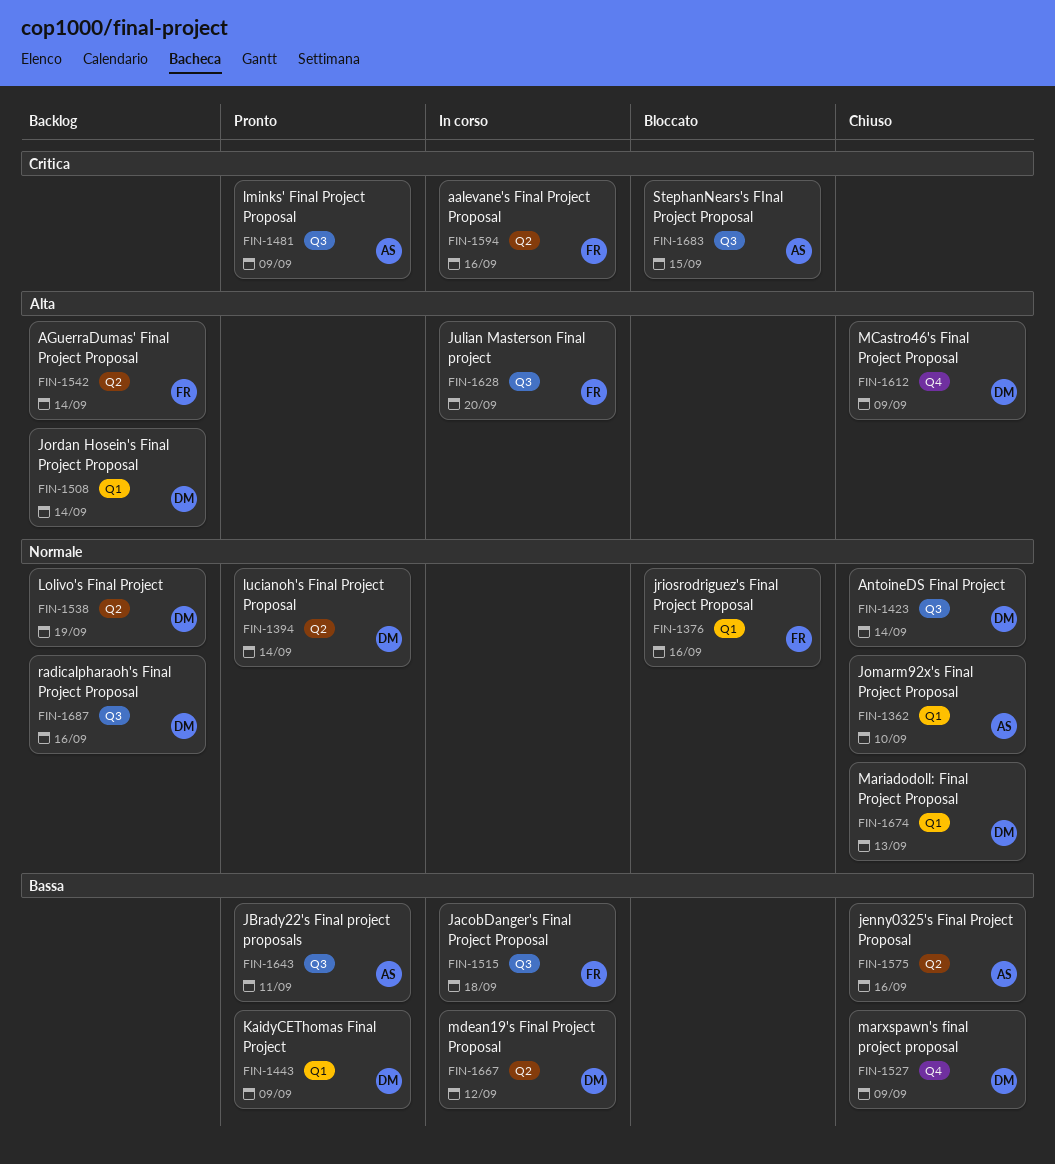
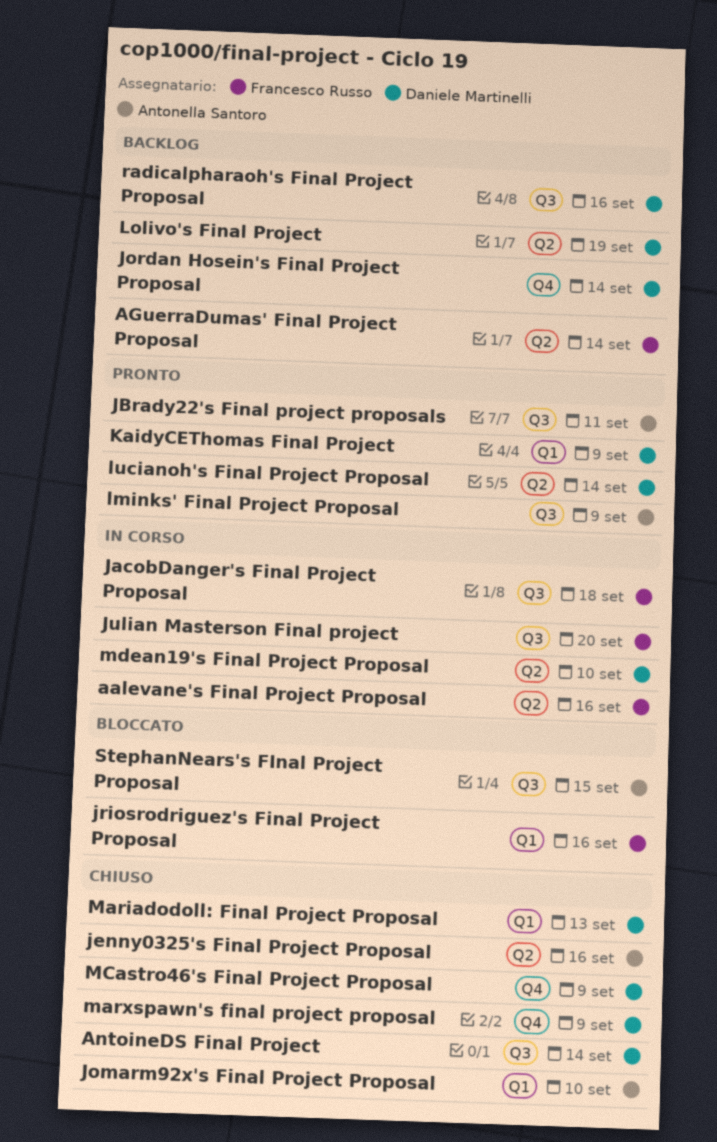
Jordan Hosein's Final Project Proposal, label: Q1 -> Q4
mdean19's Final Project Proposal, due: Sep 12 -> Sep 10

